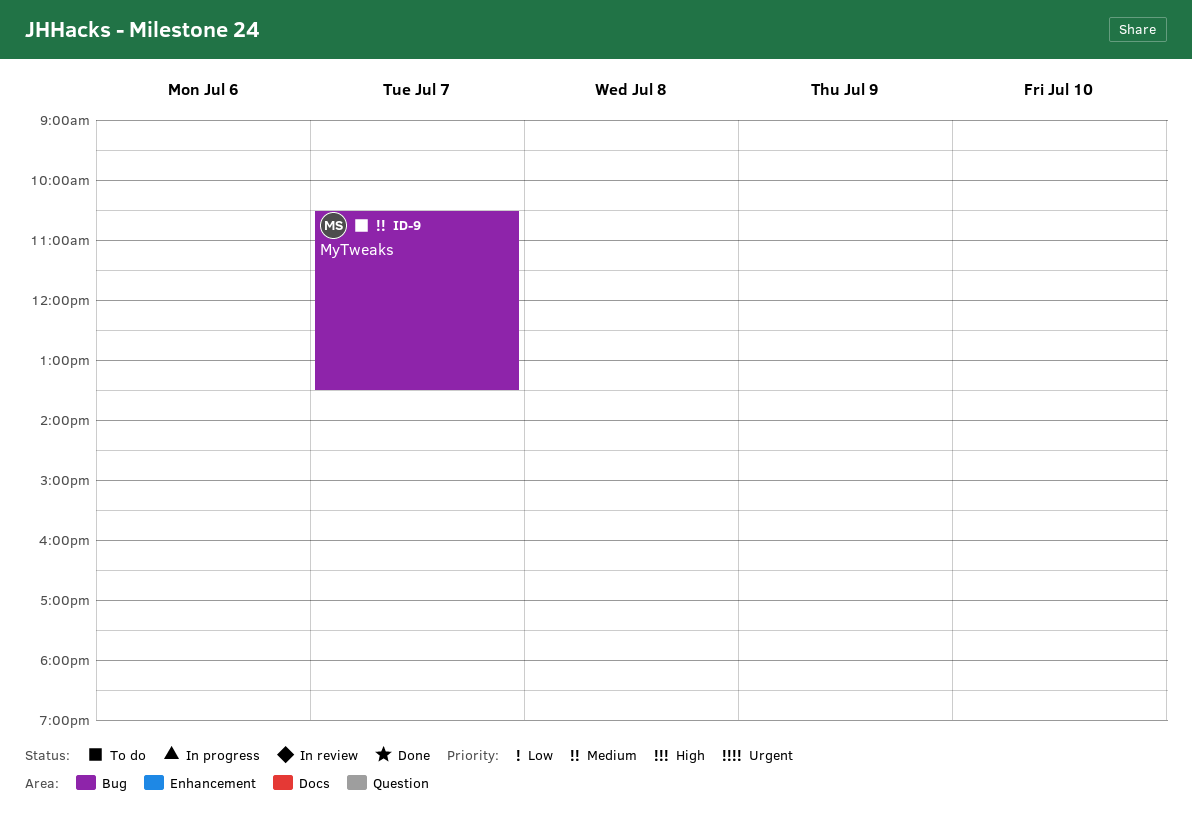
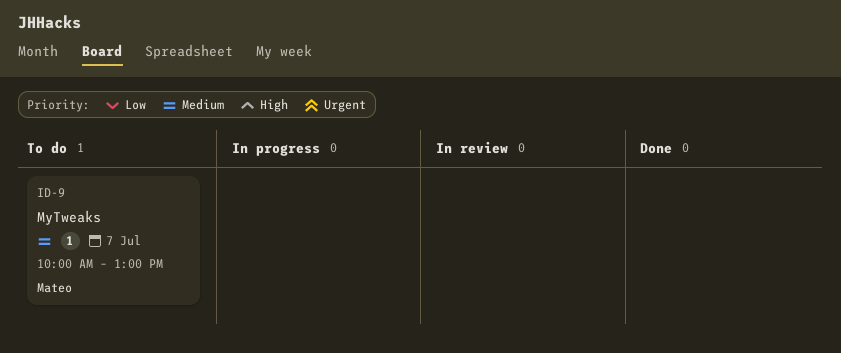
ID-9, begins: 10:30 -> 10:00
ID-9, ends: 13:30 -> 13:00

